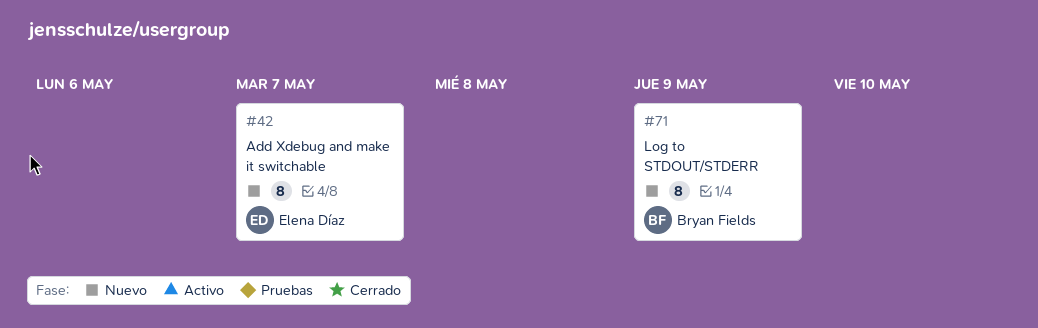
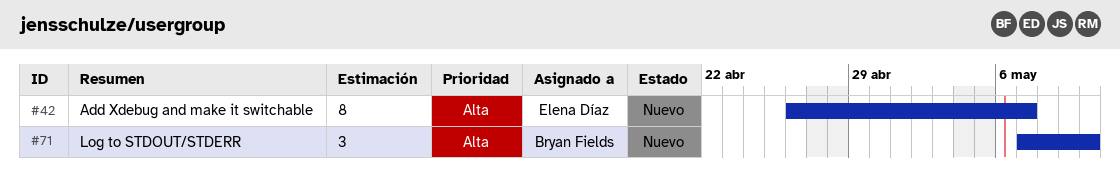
#71, estimate: 8 -> 3
#71, due: May 9 -> May 10

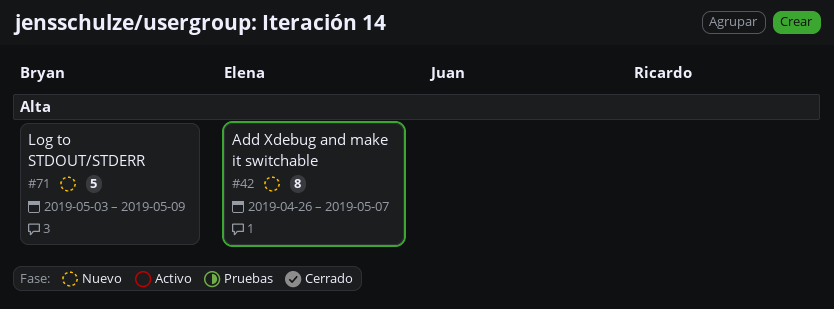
#71, estimate: 3 -> 5
#71, start: May 7 -> May 3
#71, due: May 10 -> May 9

